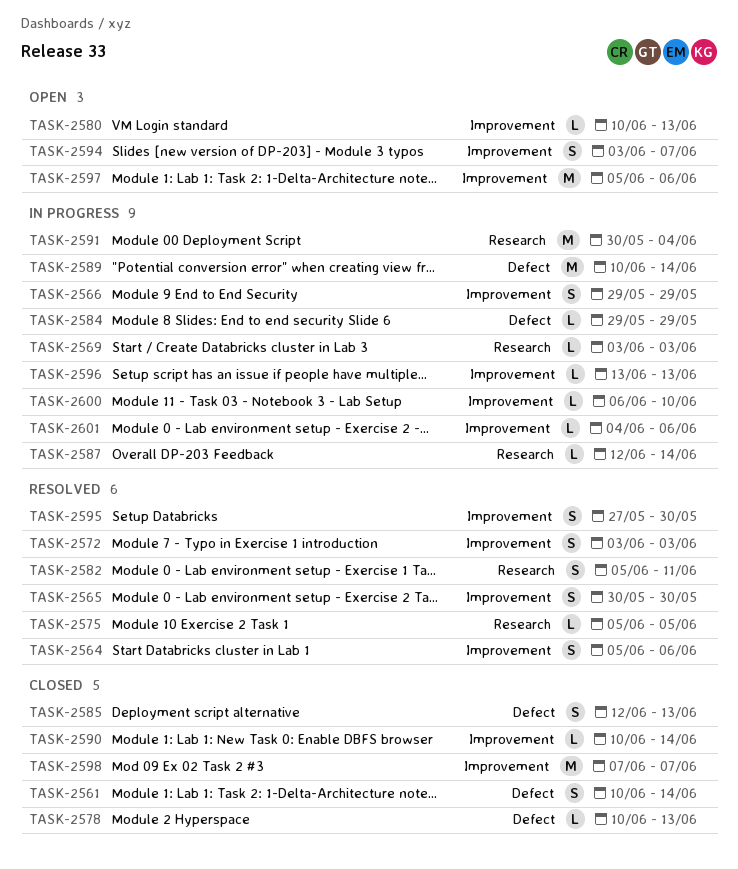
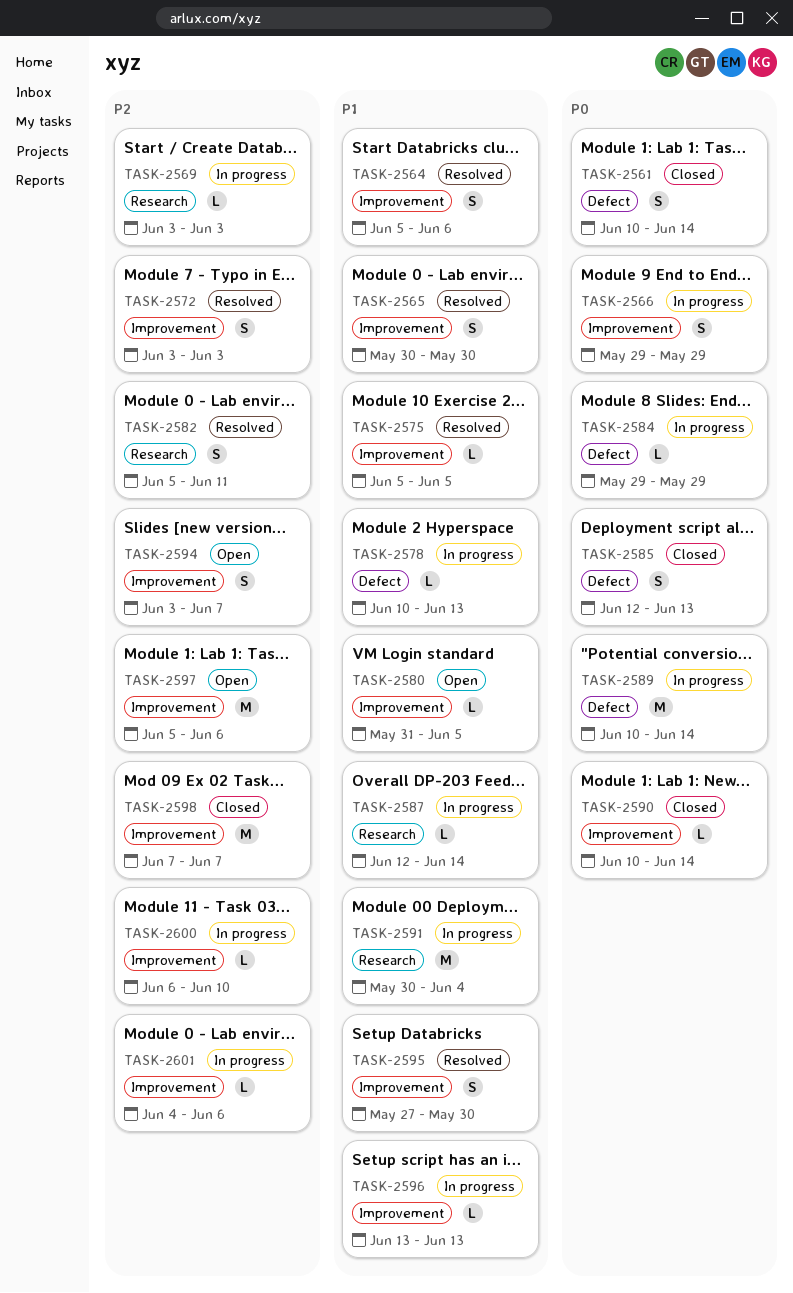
TASK-2575, label: Research -> Improvement
TASK-2578, status: Closed -> In progress
TASK-2580, start: Jun 10 -> May 31
TASK-2580, due: Jun 13 -> Jun 5

